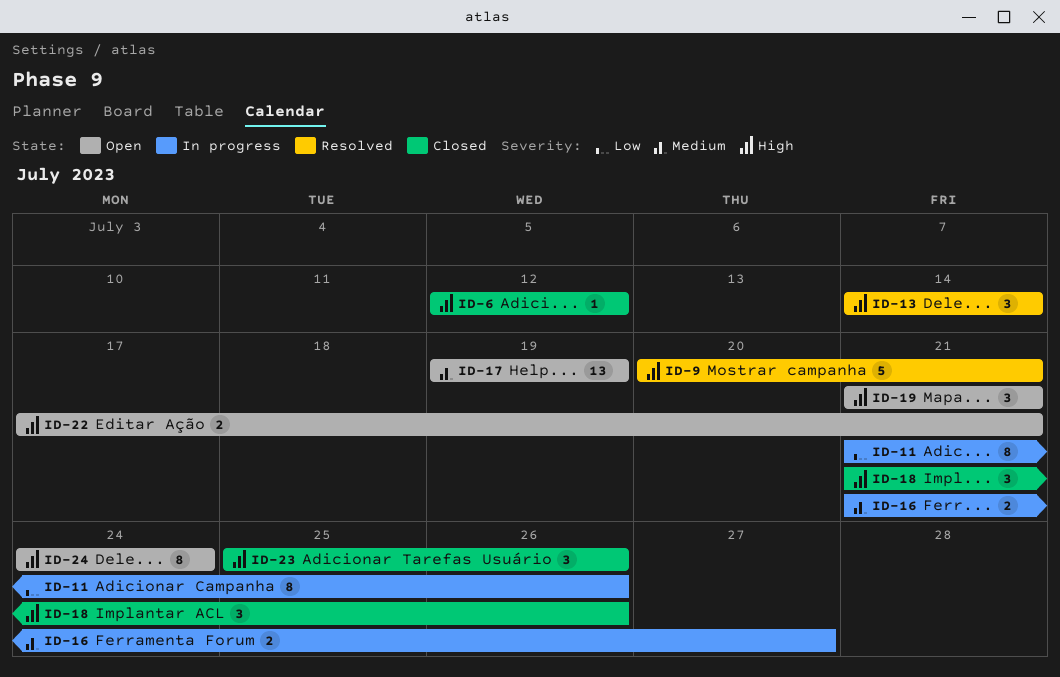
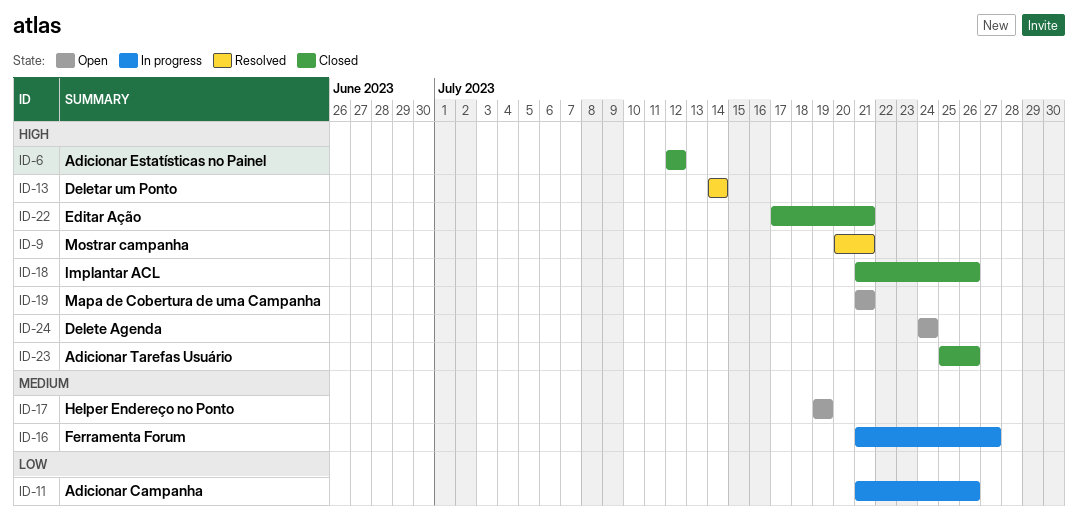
ID-22, status: Open -> Closed

